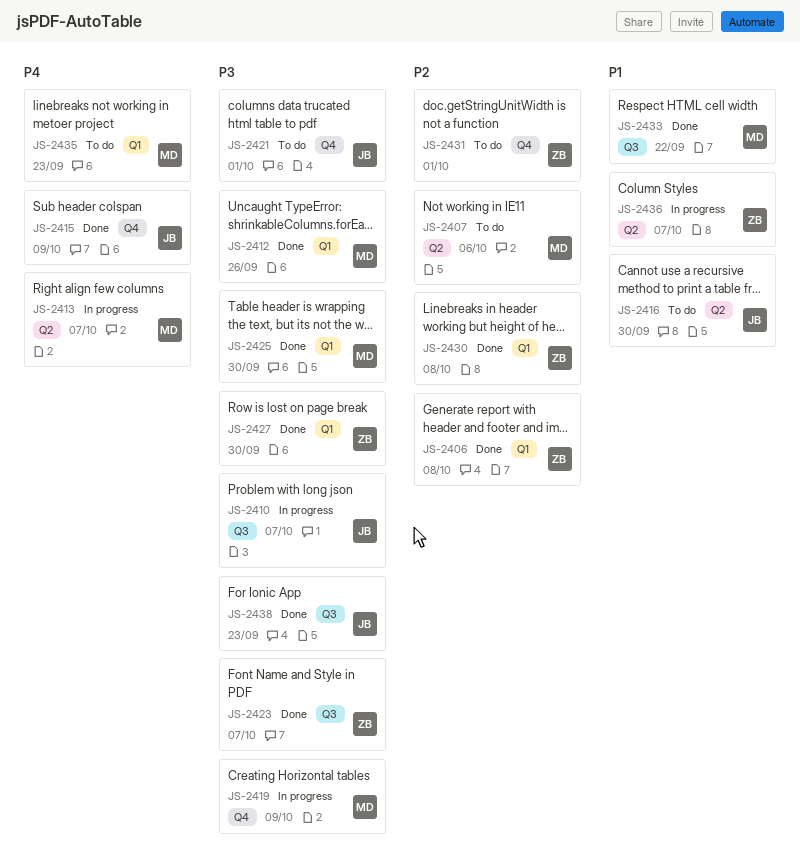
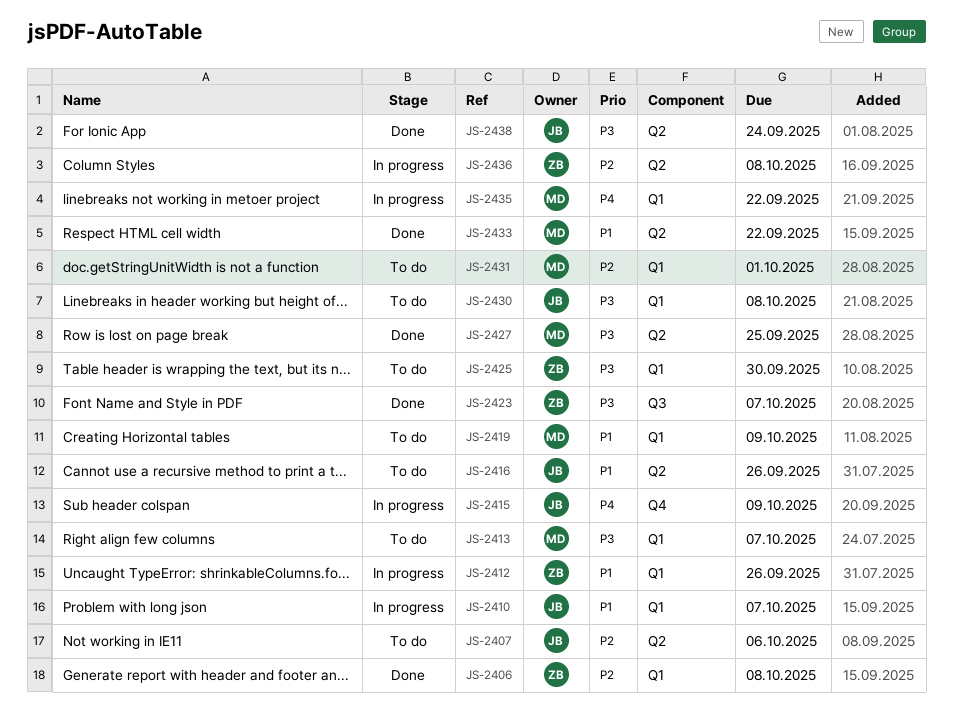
JS-2407, owner: MD -> JB
JS-2410, priority: P3 -> P1
JS-2410, label: Q3 -> Q1
JS-2412, status: Done -> In progress
JS-2412, owner: MD -> ZB
JS-2412, priority: P3 -> P1
JS-2413, status: In progress -> To do
JS-2413, priority: P4 -> P3
JS-2413, label: Q2 -> Q1
JS-2415, status: Done -> In progress
JS-2416, due: Sep 30 -> Sep 26
JS-2419, status: In progress -> To do
JS-2419, priority: P3 -> P1
JS-2419, label: Q4 -> Q1
JS-2421: present -> none
JS-2425, status: Done -> To do
JS-2425, owner: MD -> ZB
JS-2427, owner: ZB -> MD
JS-2427, label: Q1 -> Q2
JS-2427, due: Sep 30 -> Sep 25
JS-2430, status: Done -> To do
JS-2430, owner: ZB -> JB
JS-2430, priority: P2 -> P3
JS-2431, owner: ZB -> MD
JS-2431, label: Q4 -> Q1
JS-2433, label: Q3 -> Q2
JS-2435, status: To do -> In progress
JS-2435, due: Sep 23 -> Sep 22
JS-2436, priority: P1 -> P2
JS-2436, due: Oct 7 -> Oct 8
JS-2438, label: Q3 -> Q2
JS-2438, due: Sep 23 -> Sep 24

